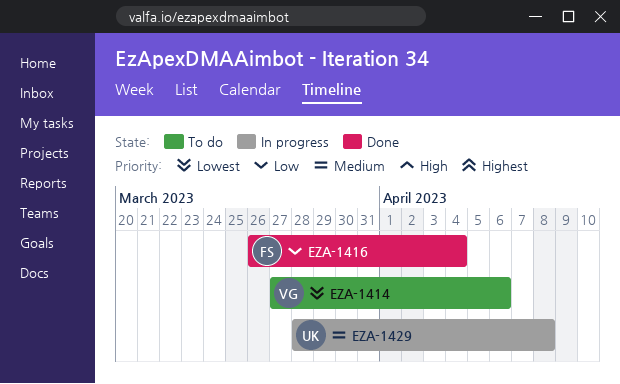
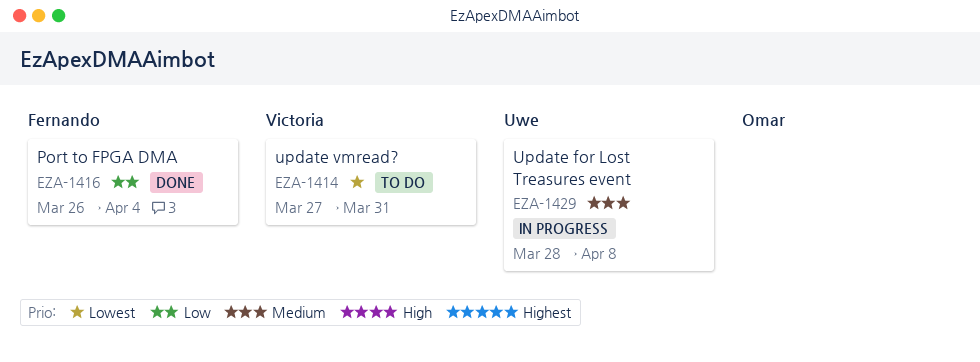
EZA-1414, due: Apr 6 -> Mar 31

